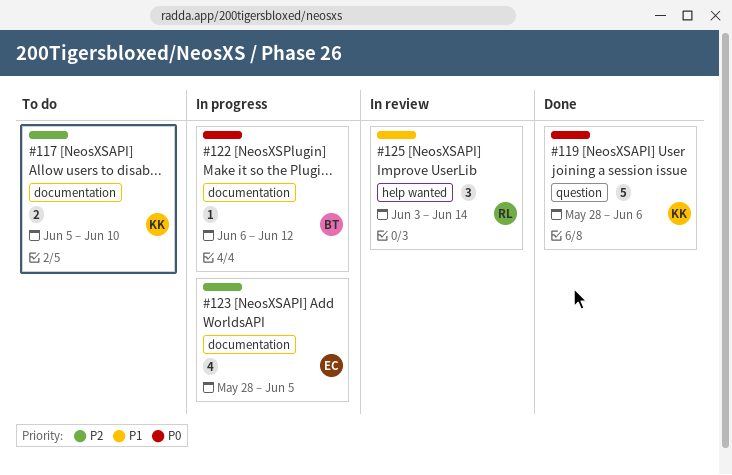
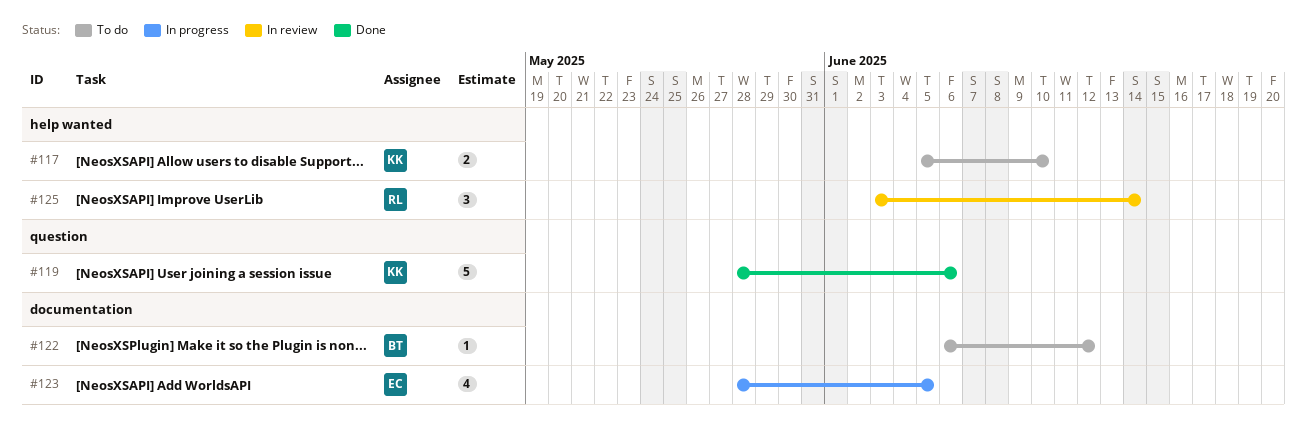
#117, label: documentation -> help wanted
#122, status: In progress -> To do

